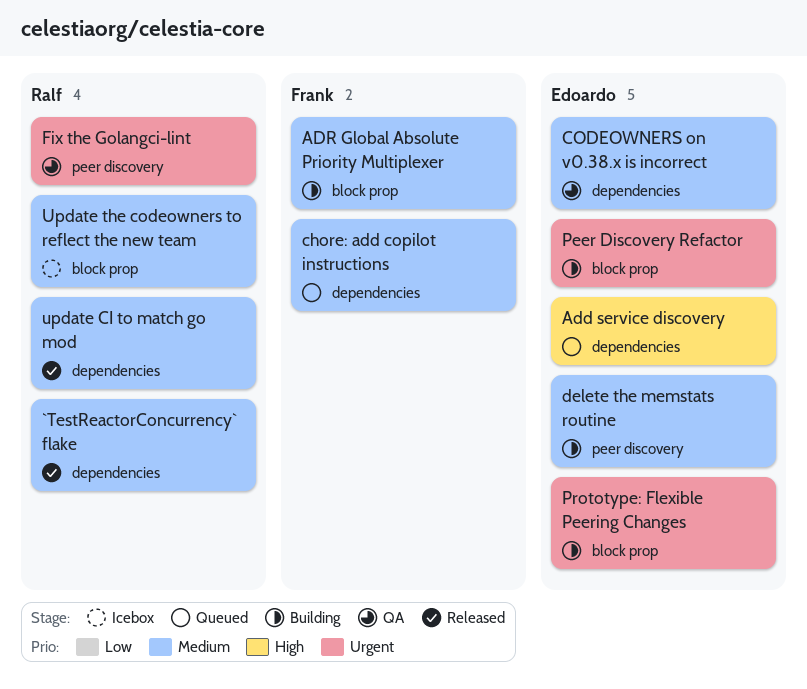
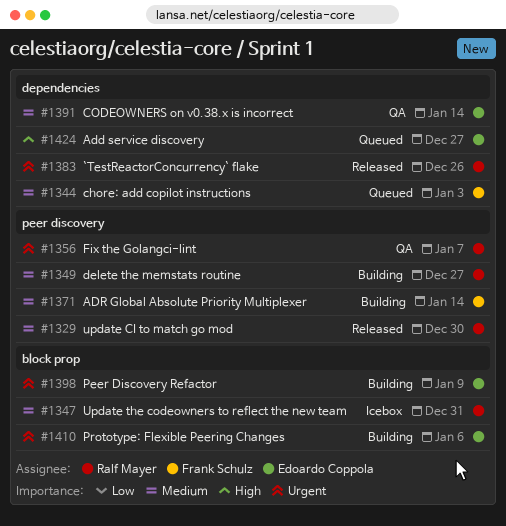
`TestReactorConcurrency` flake, priority: Medium -> Urgent
ADR Global Absolute Priority Multiplexer, label: block prop -> peer discovery
delete the memstats routine, owner: Edoardo Coppola -> Ralf Mayer
update CI to match go mod, label: dependencies -> peer discovery

